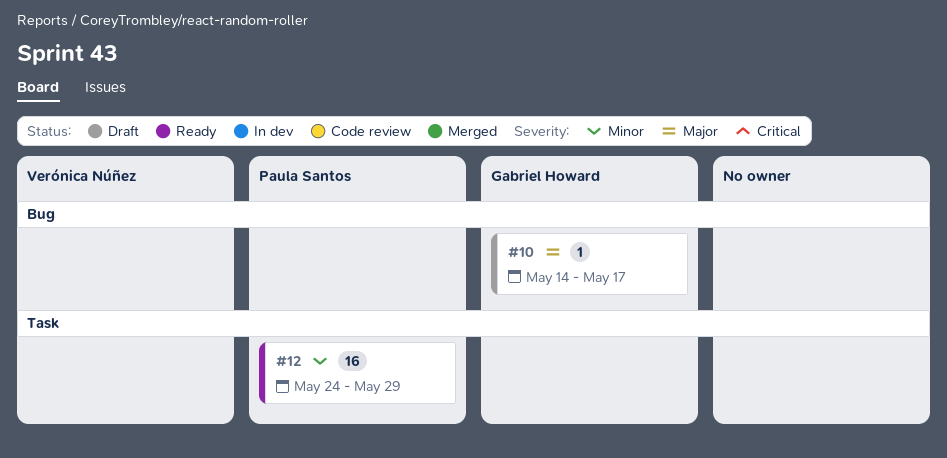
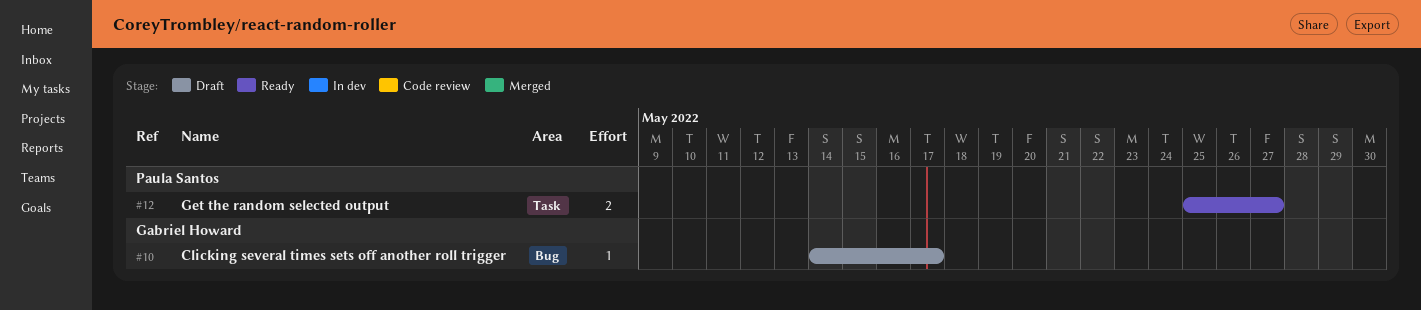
#12, estimate: 16 -> 2
#12, start: May 24 -> May 25
#12, due: May 29 -> May 27

